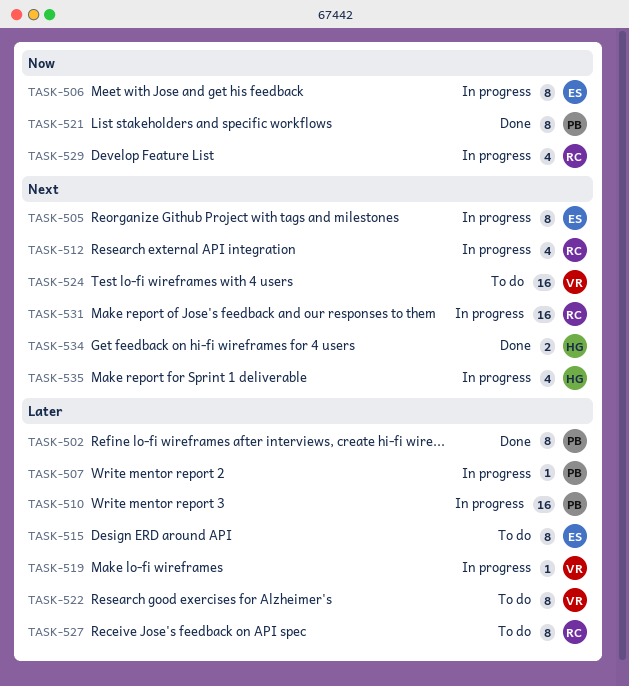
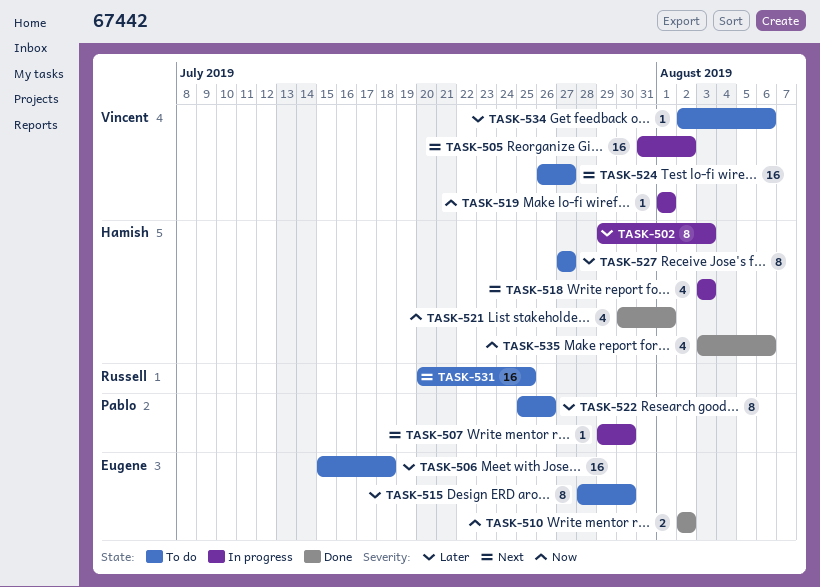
TASK-502, status: Done -> In progress
TASK-502, owner: Pablo -> Hamish
TASK-505, owner: Eugene -> Vincent
TASK-505, estimate: 8 -> 16
TASK-506, status: In progress -> To do
TASK-506, priority: Now -> Later
TASK-506, estimate: 8 -> 16
TASK-507, priority: Later -> Next
TASK-510, status: In progress -> Done
TASK-510, owner: Pablo -> Eugene
TASK-510, priority: Later -> Now
TASK-510, estimate: 16 -> 2
TASK-512: present -> none
TASK-518: none -> present
TASK-519, priority: Later -> Now
TASK-521, owner: Pablo -> Hamish
TASK-521, estimate: 8 -> 4
TASK-522, owner: Vincent -> Pablo
TASK-527, owner: Russell -> Hamish
TASK-529: present -> none
TASK-531, status: In progress -> To do
TASK-534, status: Done -> To do
TASK-534, owner: Hamish -> Vincent
TASK-534, priority: Next -> Later
TASK-534, estimate: 2 -> 1
TASK-535, status: In progress -> Done
TASK-535, priority: Next -> Now

